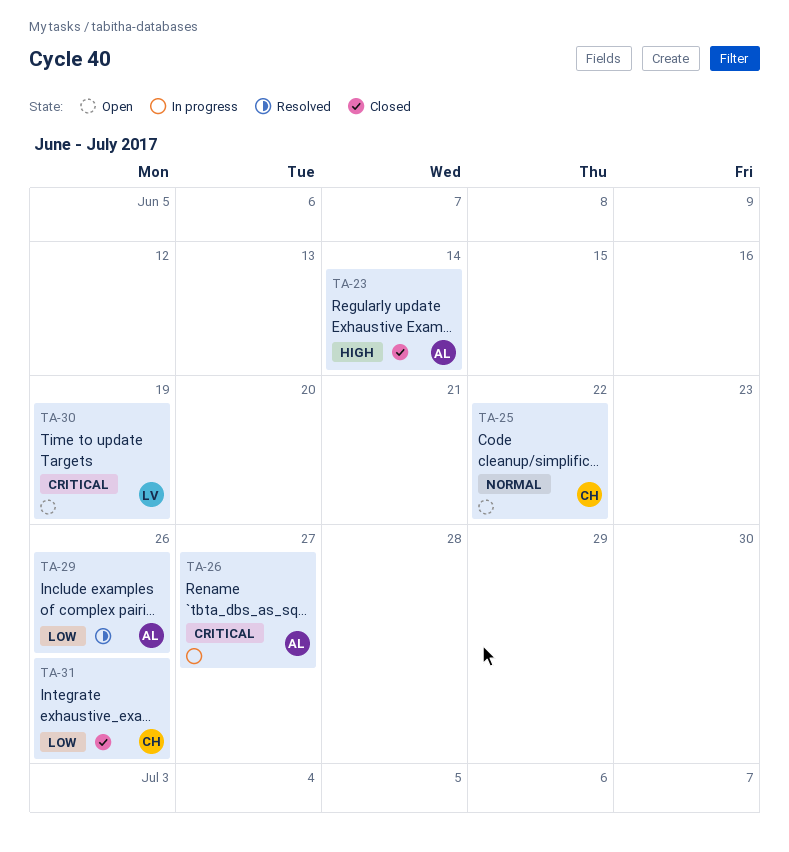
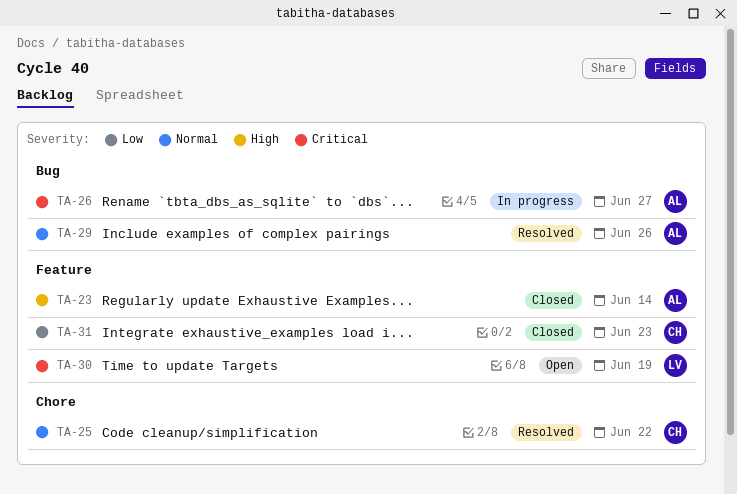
TA-25, status: Open -> Resolved
TA-29, priority: Low -> Normal
TA-31, due: Jun 26 -> Jun 23

